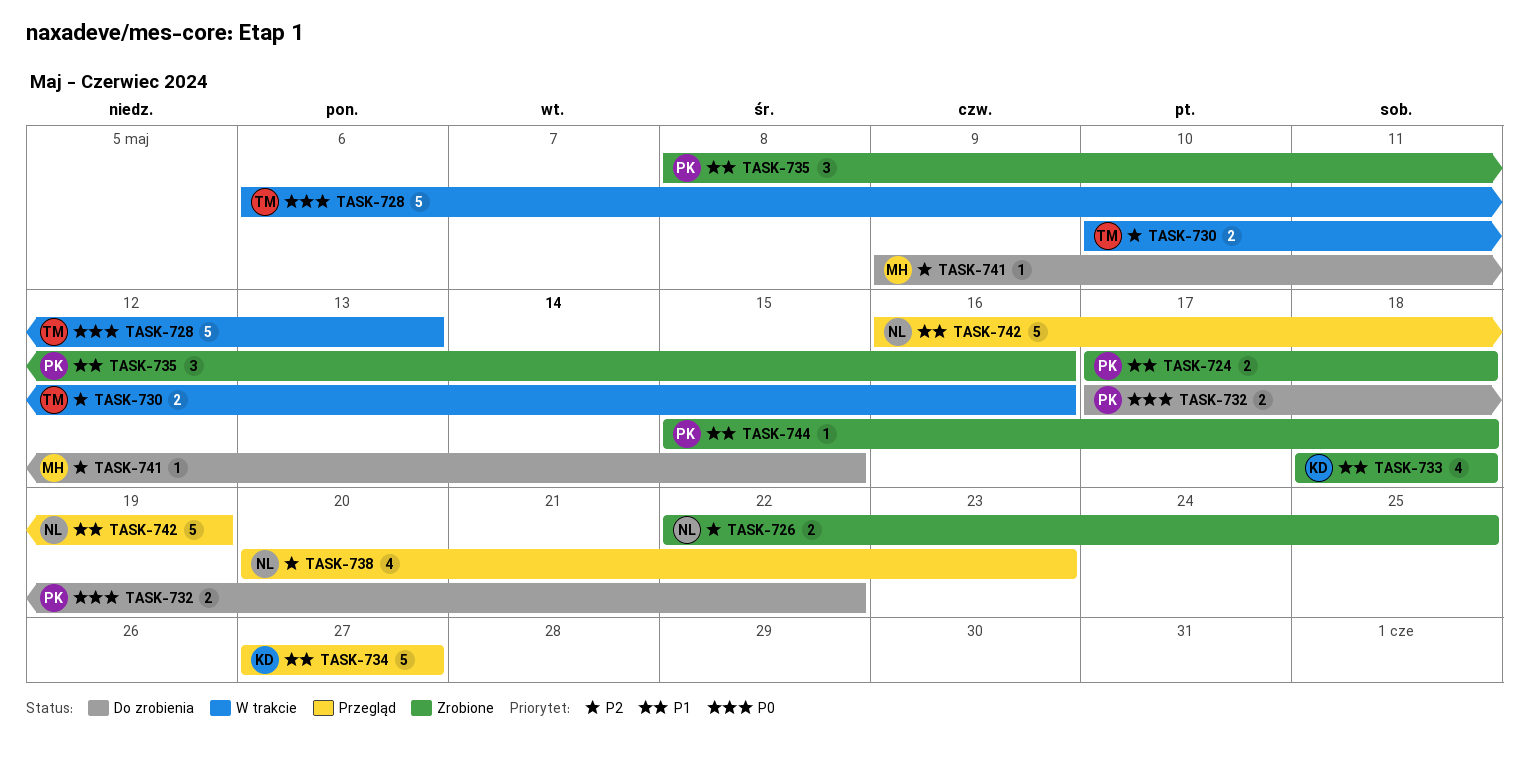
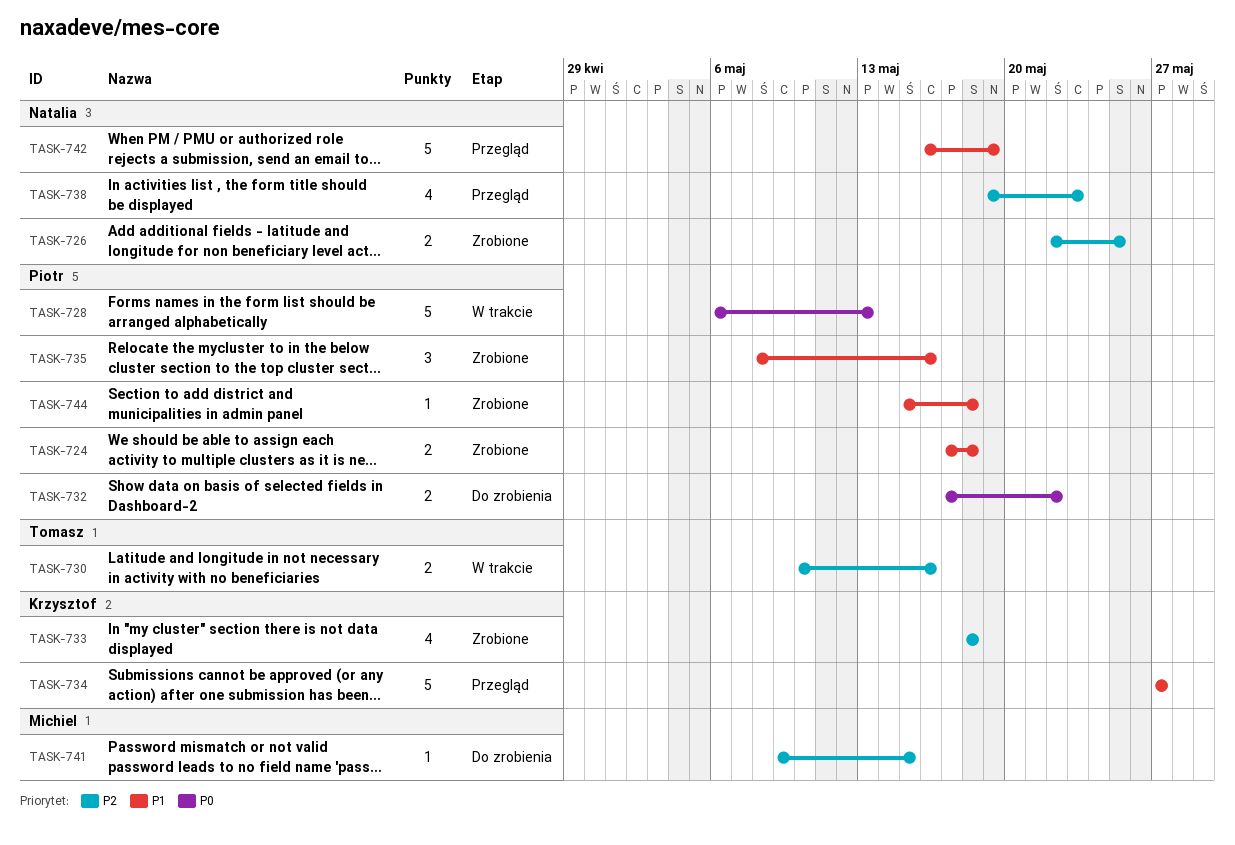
TASK-728, owner: Tomasz -> Piotr
TASK-733, priority: P1 -> P2
TASK-738, start: May 20 -> May 19

